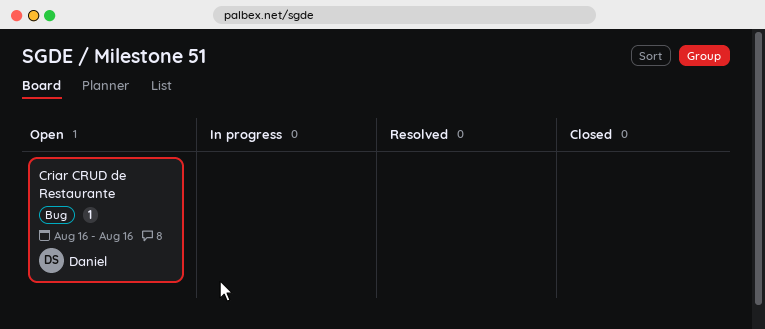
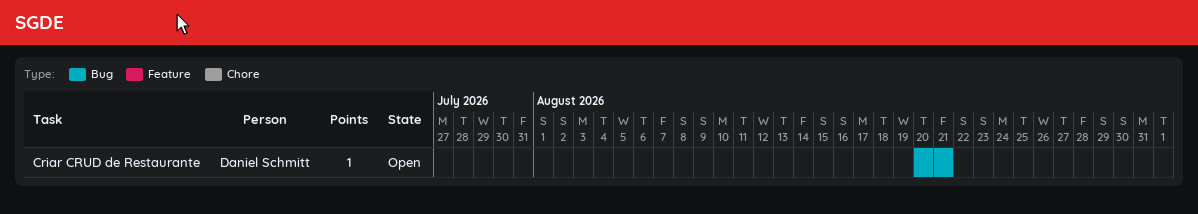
Criar CRUD de Restaurante, start: Aug 16 -> Aug 20
Criar CRUD de Restaurante, due: Aug 16 -> Aug 21

